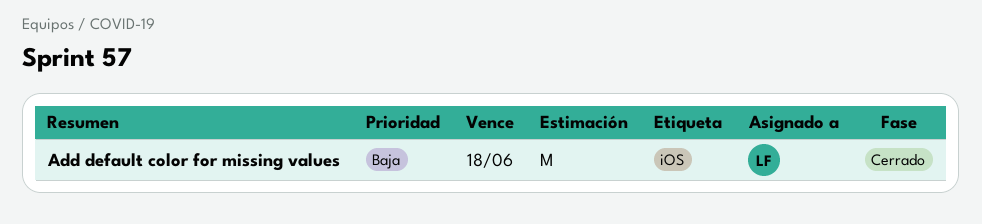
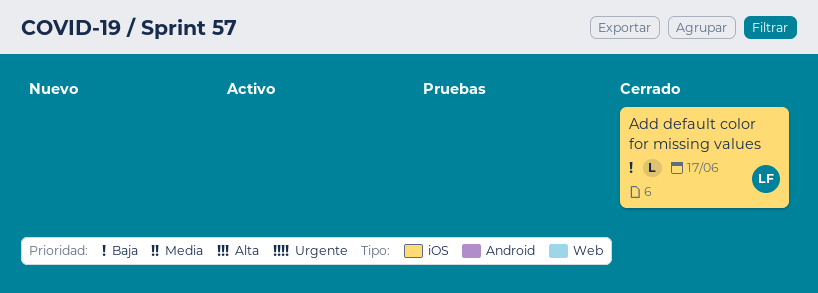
Add default color for missing values, estimate: M -> L
Add default color for missing values, due: Jun 18 -> Jun 17

